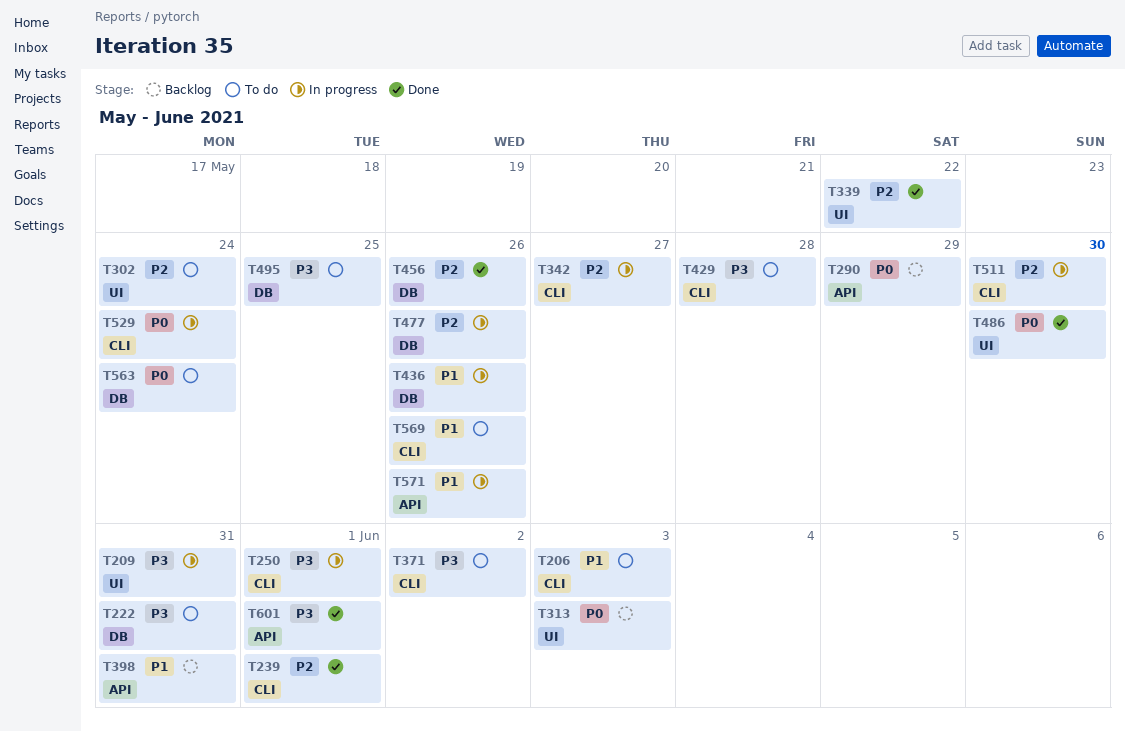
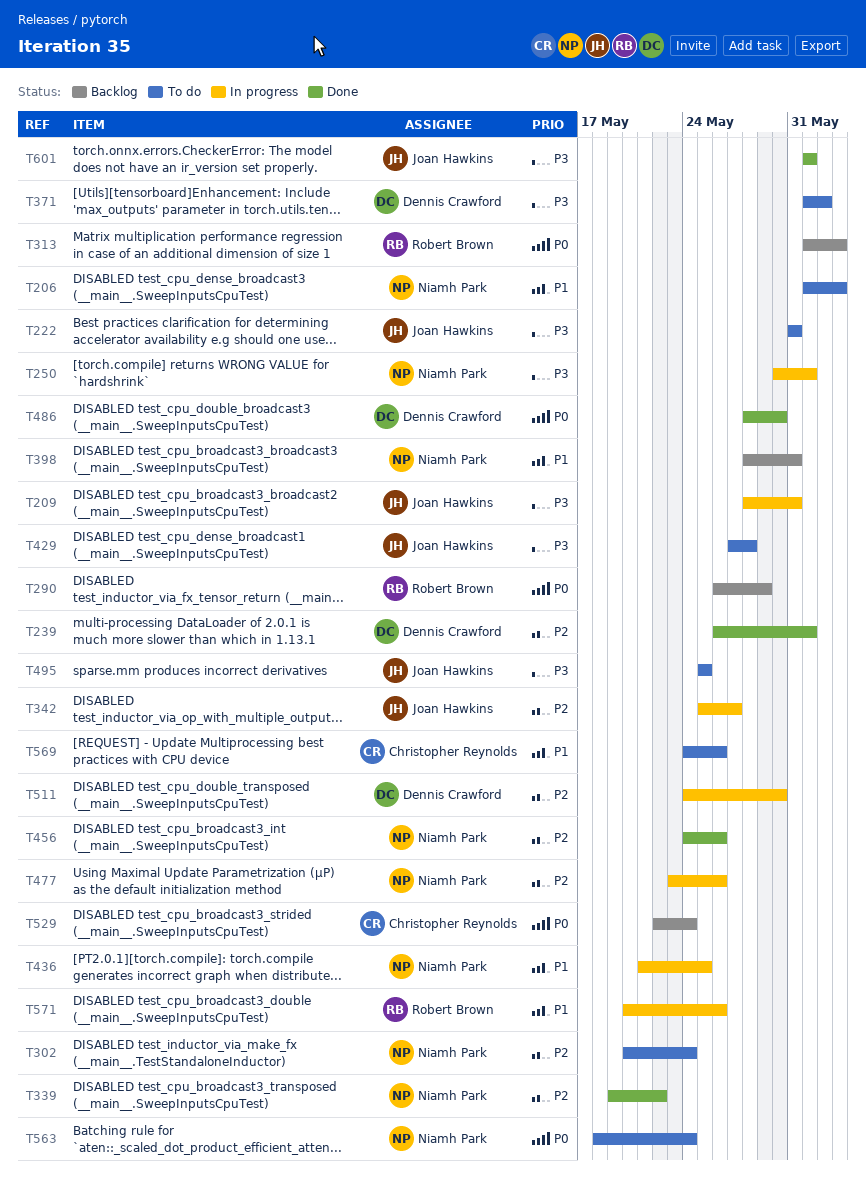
T436, due: May 26 -> May 25
T529, status: In progress -> Backlog

